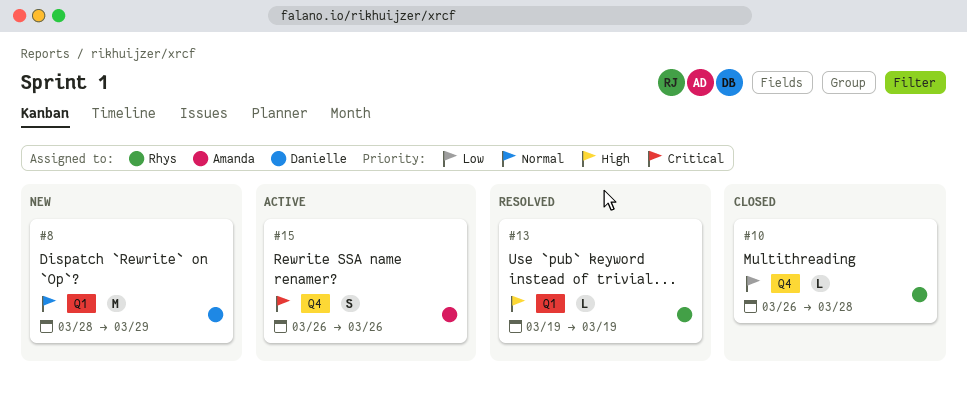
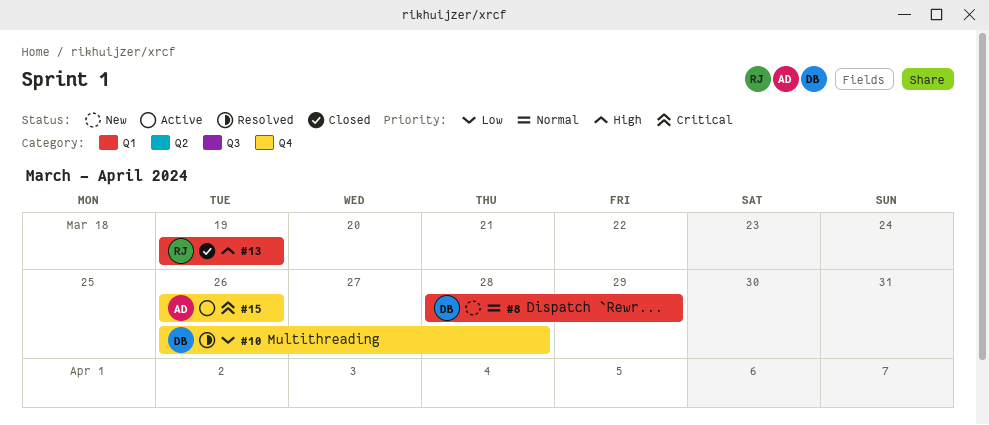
#10, status: Closed -> Resolved
#10, owner: Rhys -> Danielle
#13, status: Resolved -> Closed

